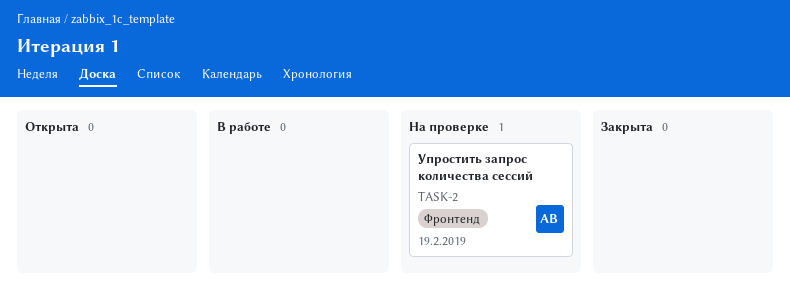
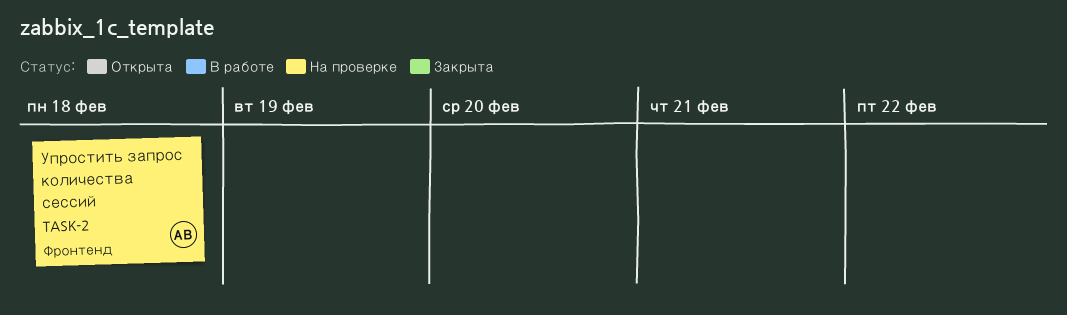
TASK-2, due: Feb 19 -> Feb 18

